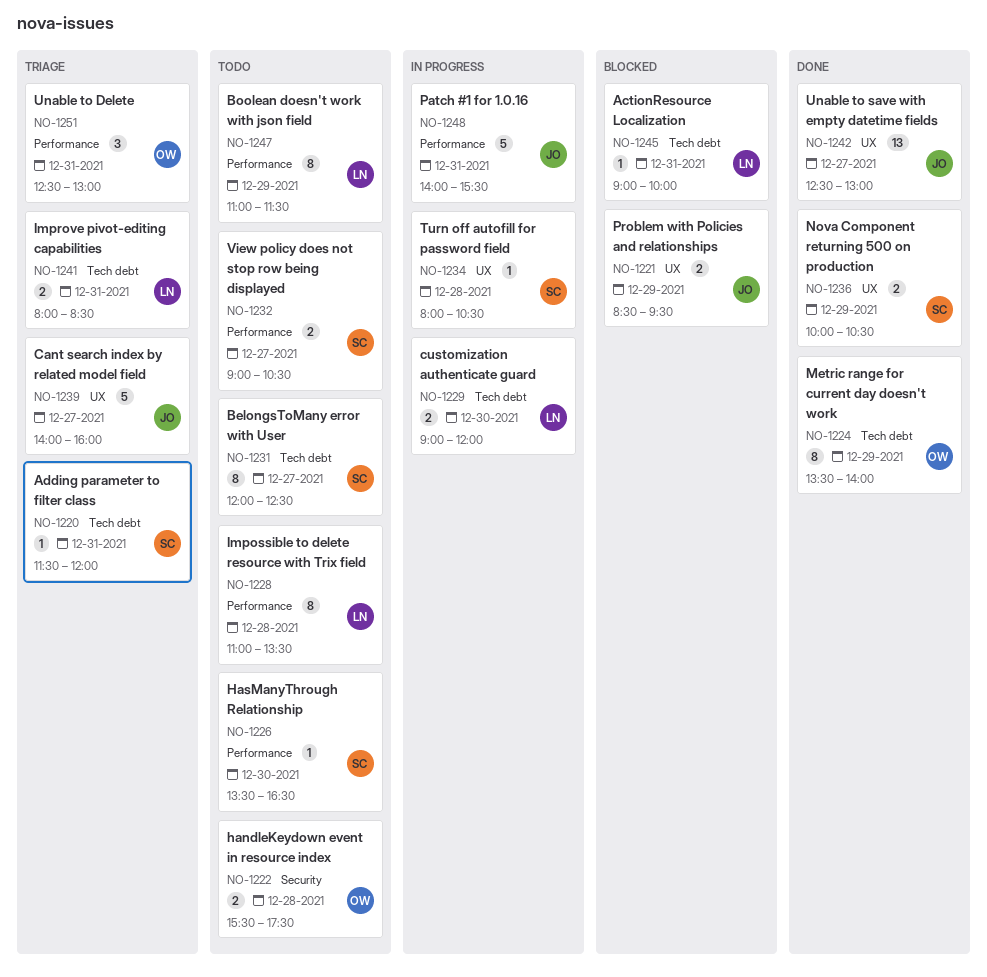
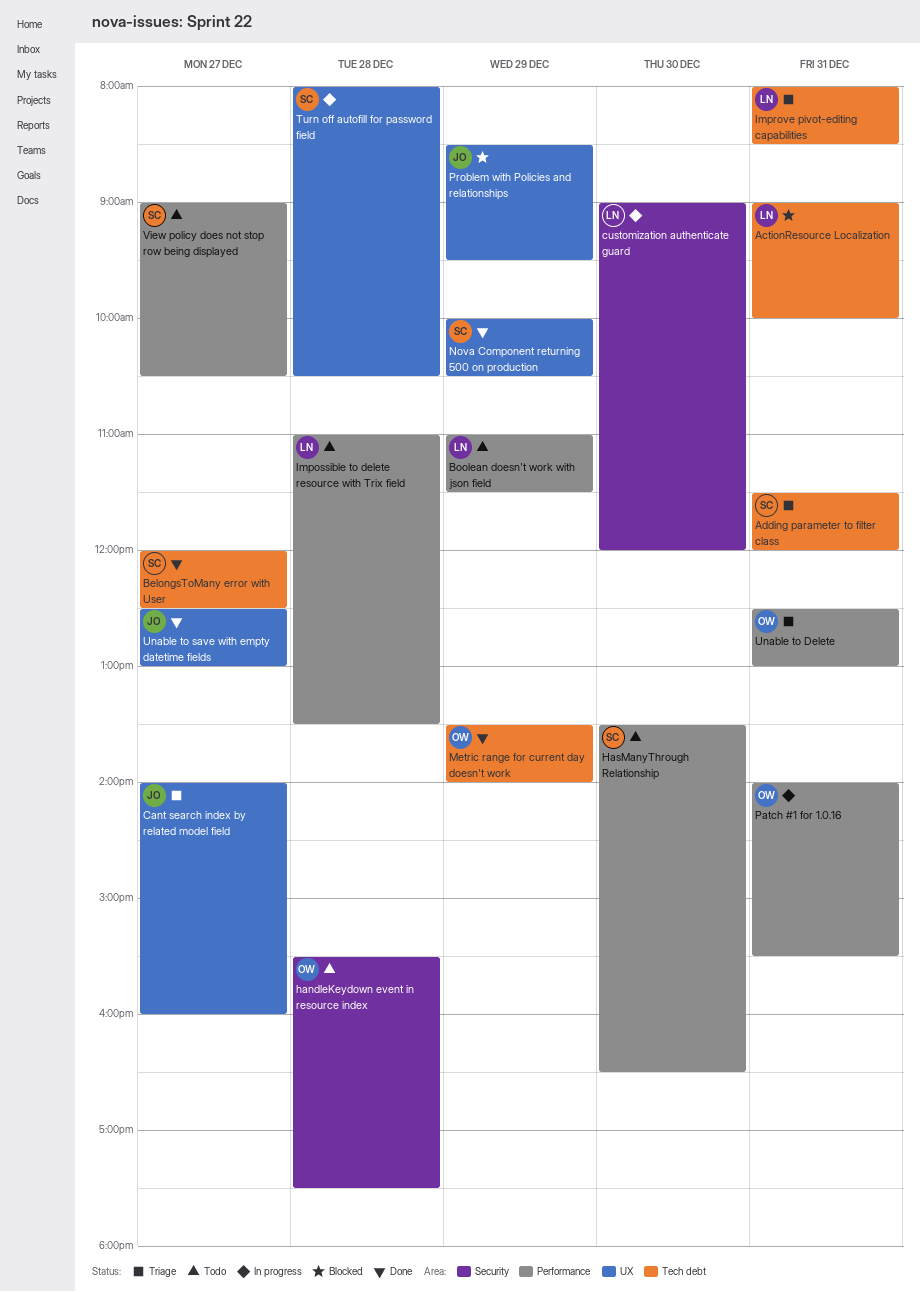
BelongsToMany error with User, status: Todo -> Done
customization authenticate guard, label: Tech debt -> Security
Patch #1 for 1.0.16, owner: JO -> OW

